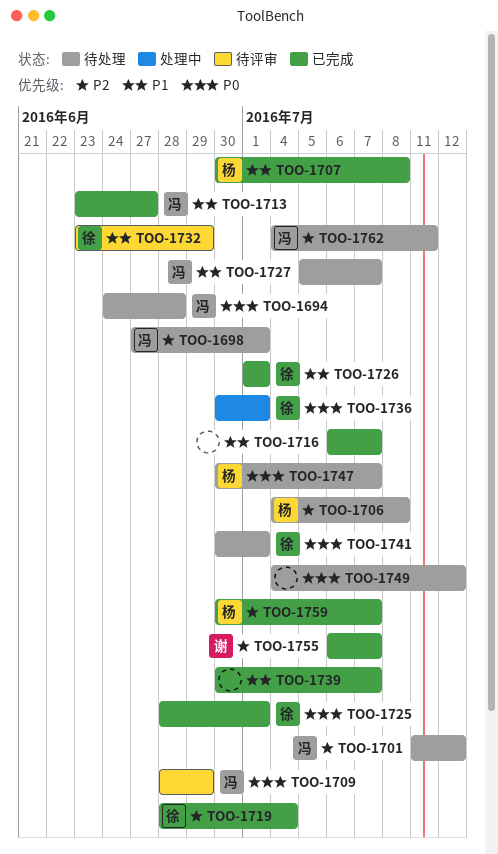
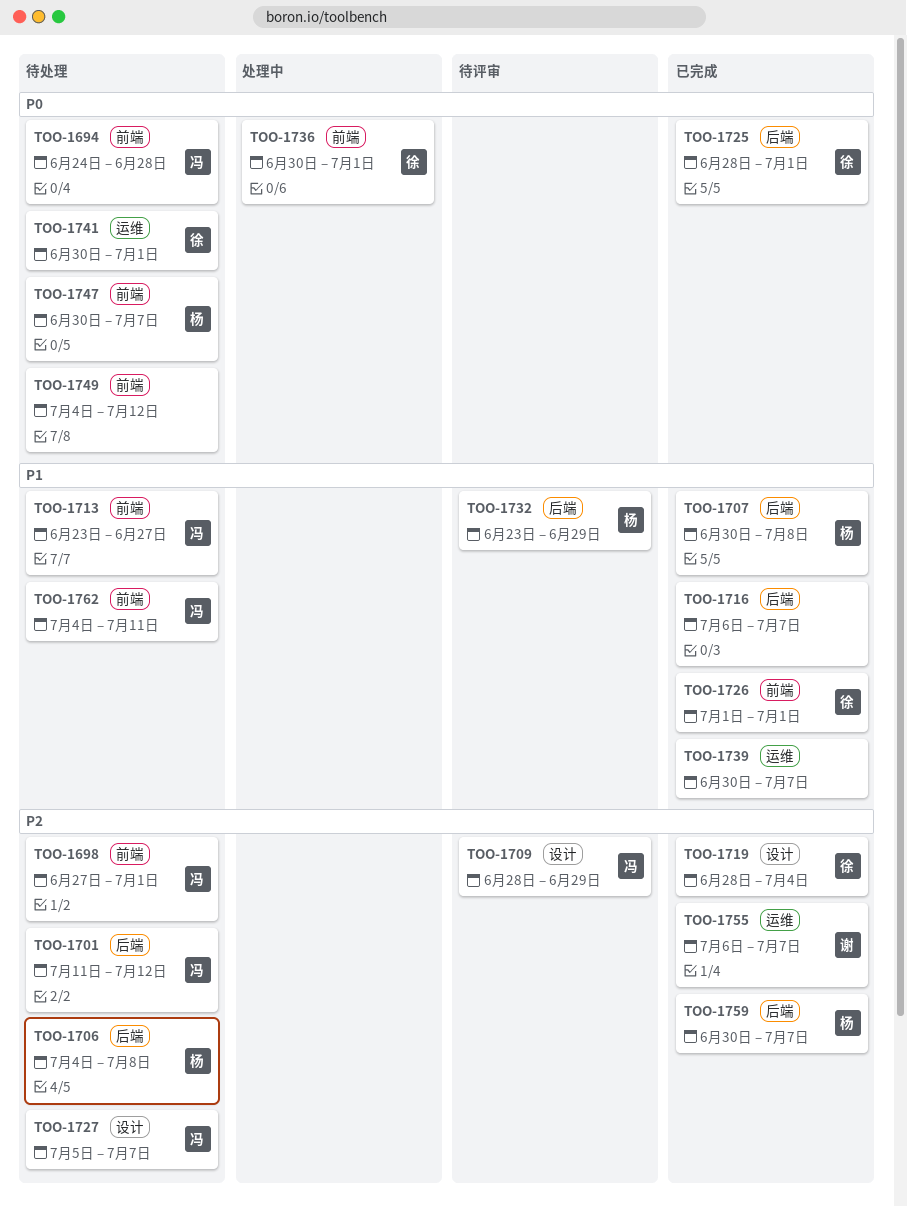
TOO-1709, priority: P0 -> P2
TOO-1713, status: 已完成 -> 待处理
TOO-1727, priority: P1 -> P2
TOO-1732, owner: 徐 -> 杨
TOO-1762, priority: P2 -> P1

